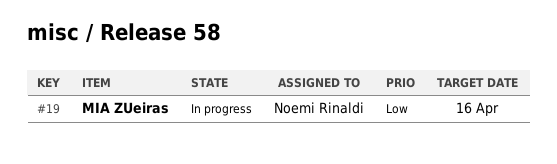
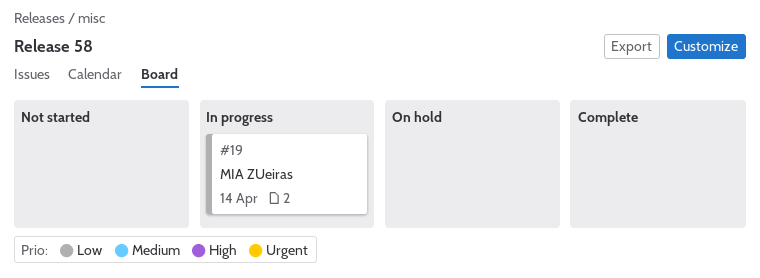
#19, due: Apr 16 -> Apr 14

